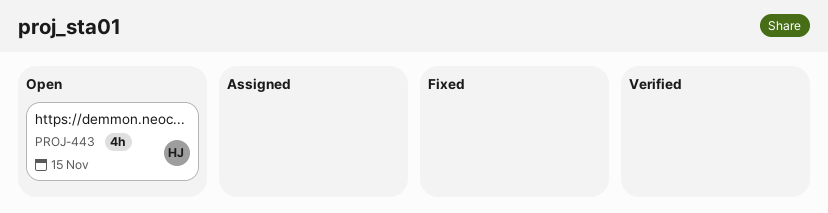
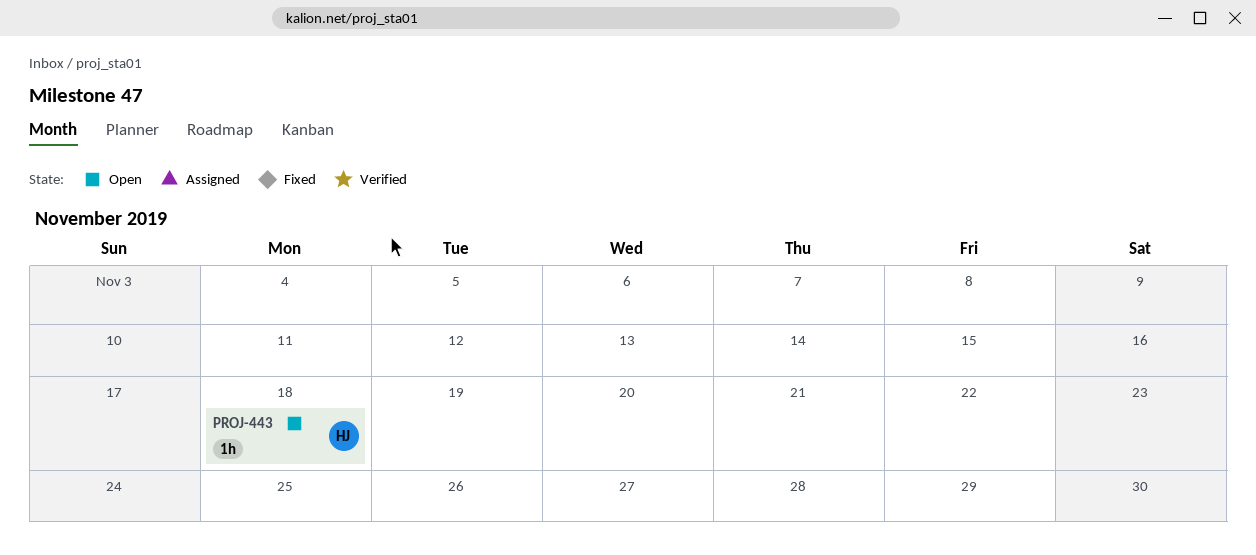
PROJ-443, estimate: 4h -> 1h
PROJ-443, due: Nov 15 -> Nov 18

